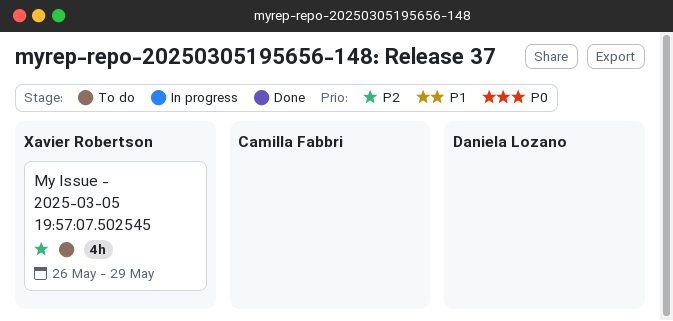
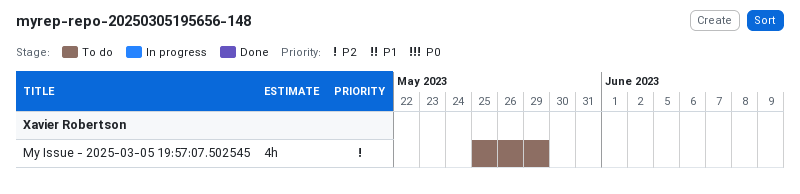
My Issue - 2025-03-05 19:57:07.502545, start: May 26 -> May 25

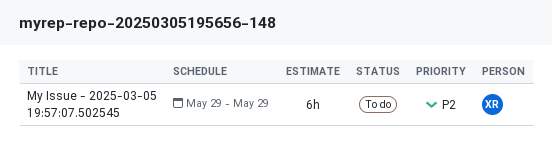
My Issue - 2025-03-05 19:57:07.502545, estimate: 4h -> 6h
My Issue - 2025-03-05 19:57:07.502545, start: May 25 -> May 29

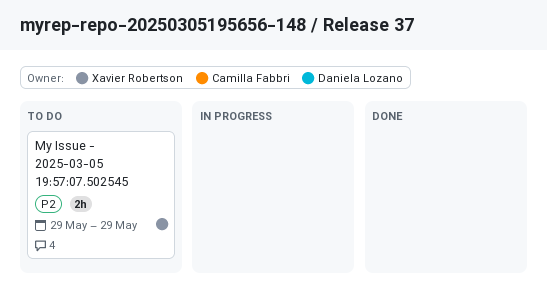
My Issue - 2025-03-05 19:57:07.502545, estimate: 6h -> 2h

